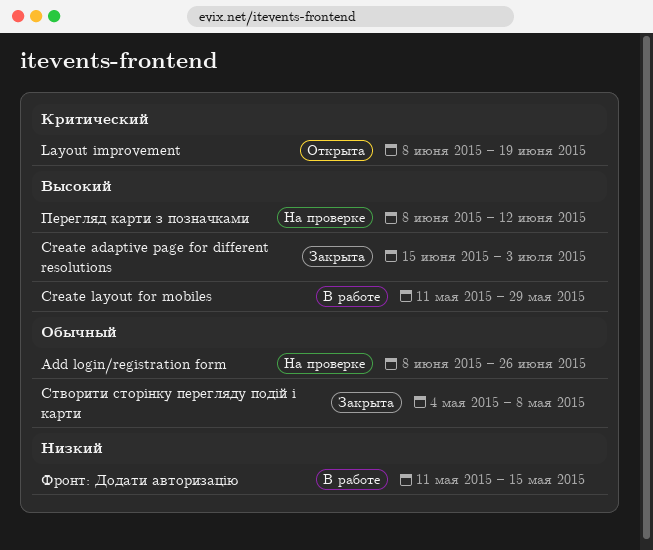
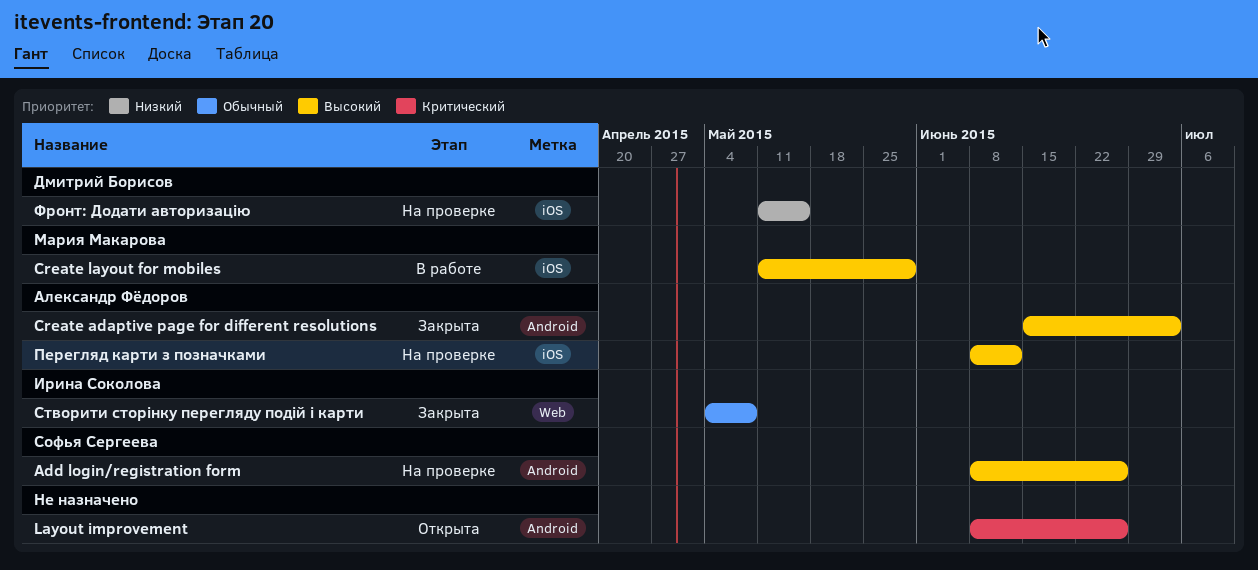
Add login/registration form, priority: Обычный -> Высокий
Layout improvement, due: Jun 19 -> Jun 26
Фронт: Додати авторизацію, status: В работе -> На проверке

